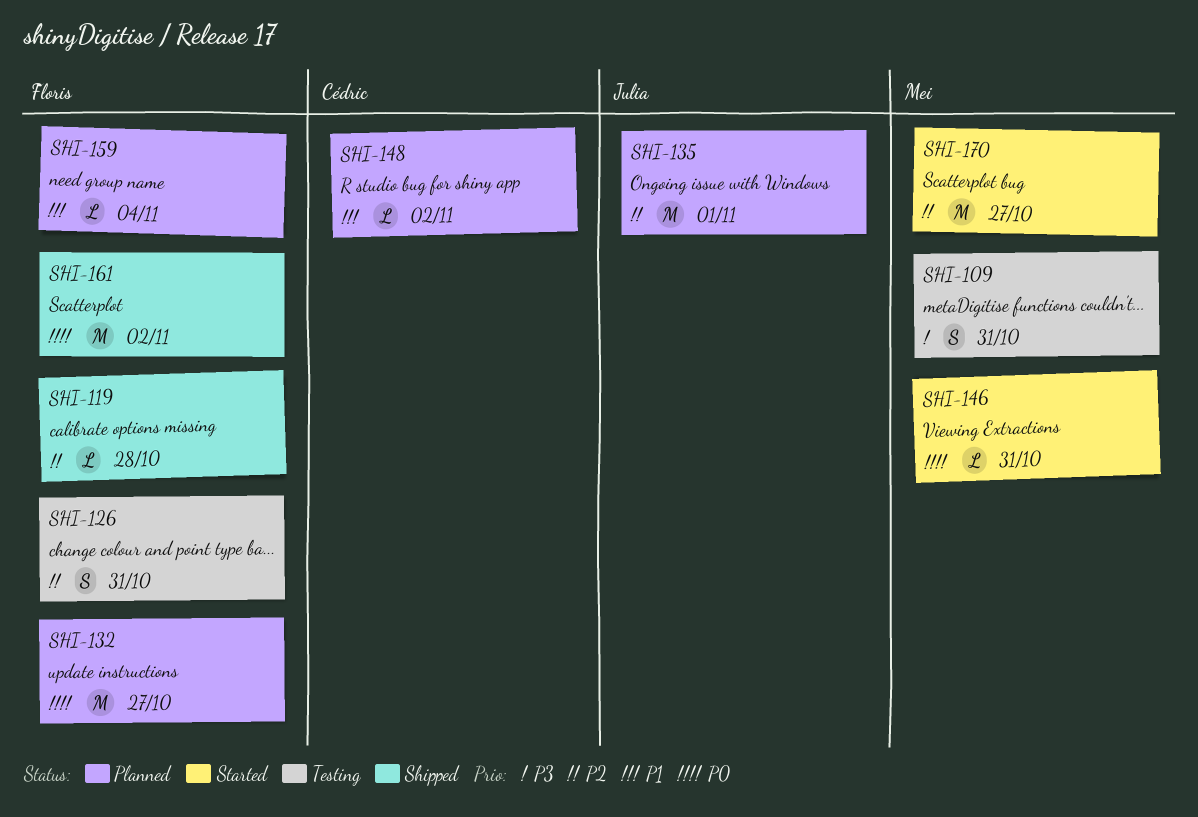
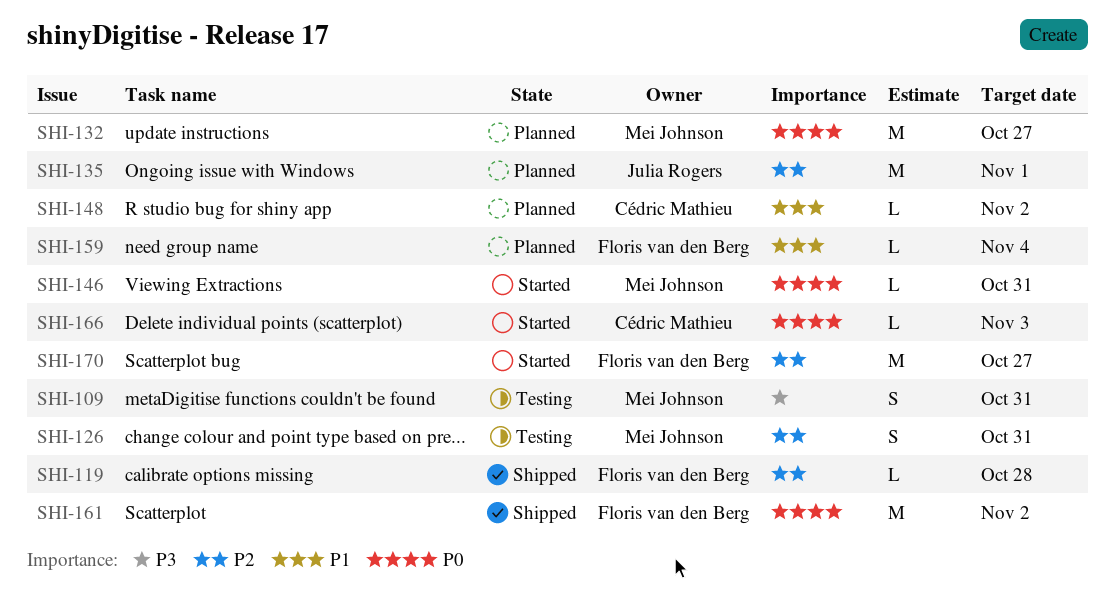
SHI-126, owner: Floris van den Berg -> Mei Johnson
SHI-132, owner: Floris van den Berg -> Mei Johnson
SHI-166: none -> present
SHI-170, owner: Mei Johnson -> Floris van den Berg

